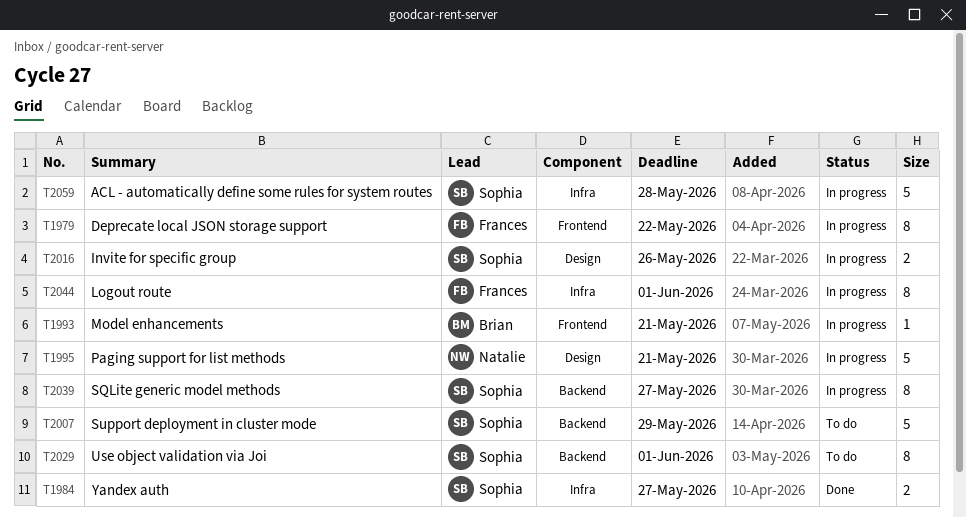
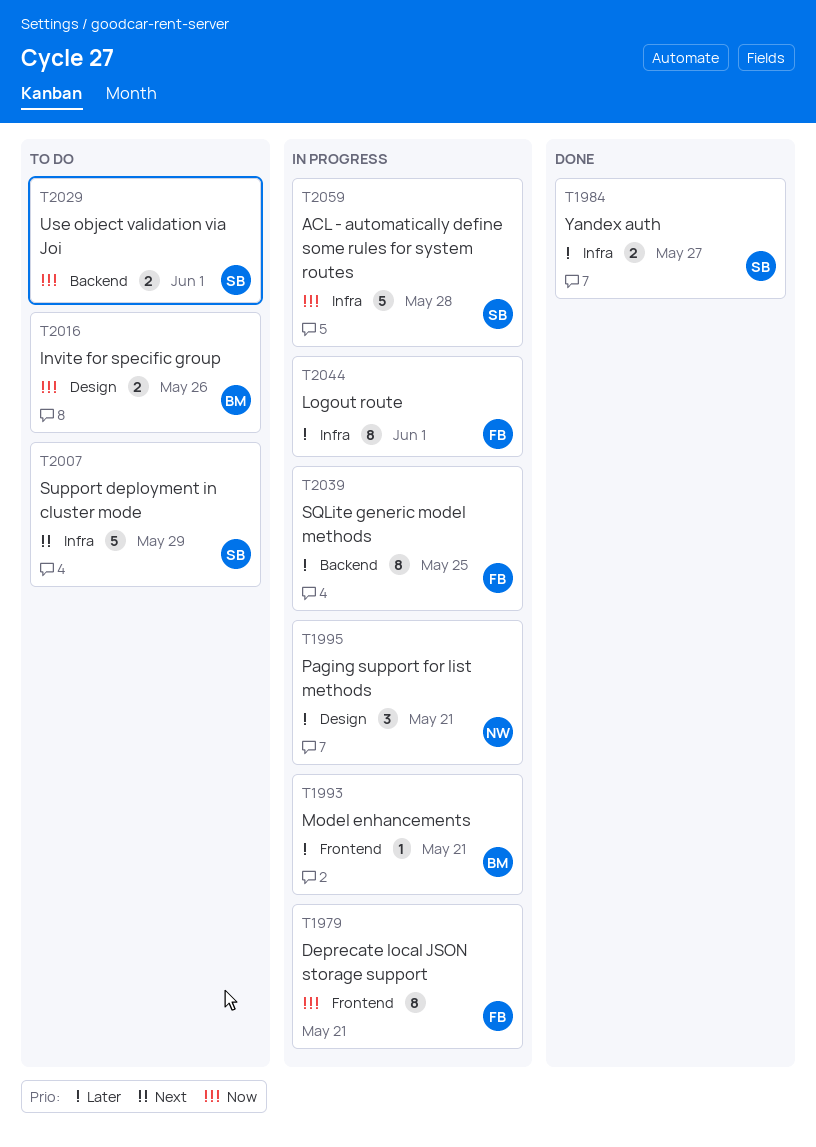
T1979, due: May 22 -> May 21
T1995, estimate: 5 -> 3
T2007, label: Backend -> Infra
T2016, status: In progress -> To do
T2016, owner: Sophia -> Brian
T2029, estimate: 8 -> 2
T2039, owner: Sophia -> Frances
T2039, due: May 27 -> May 25

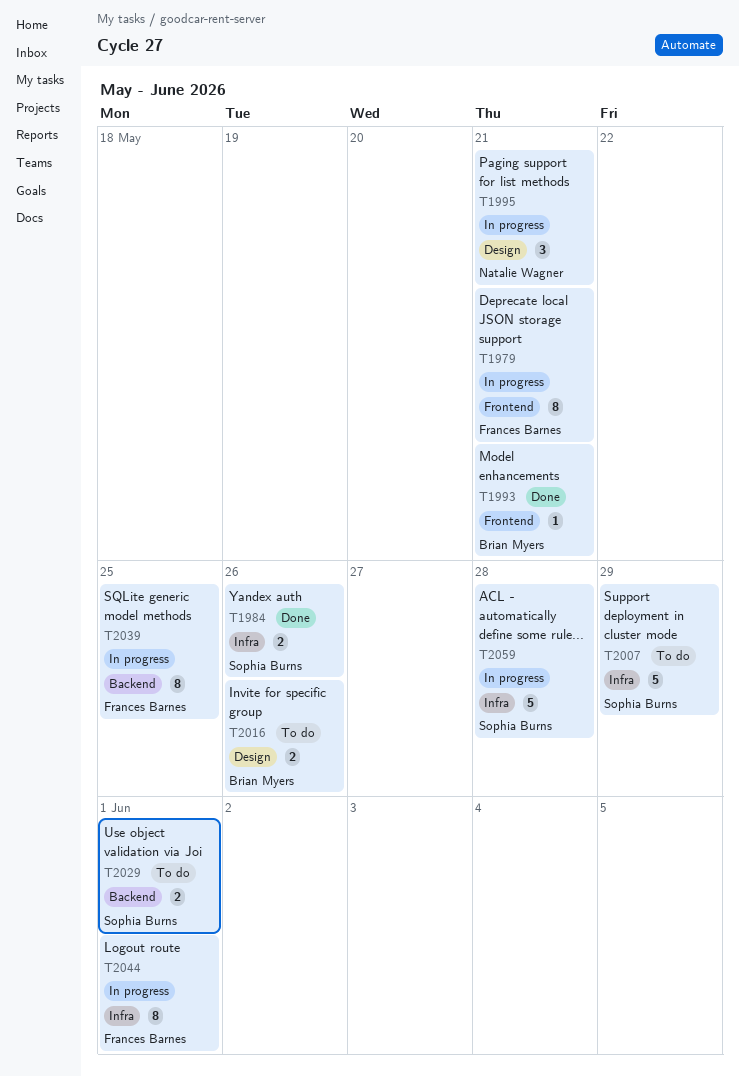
T1984, due: May 27 -> May 26
T1993, status: In progress -> Done

